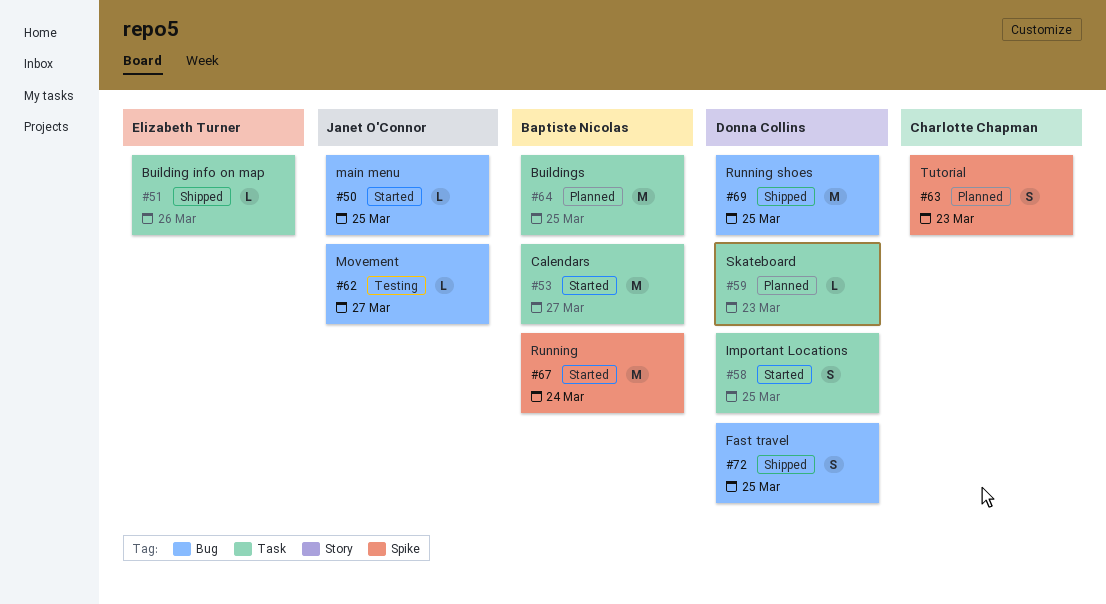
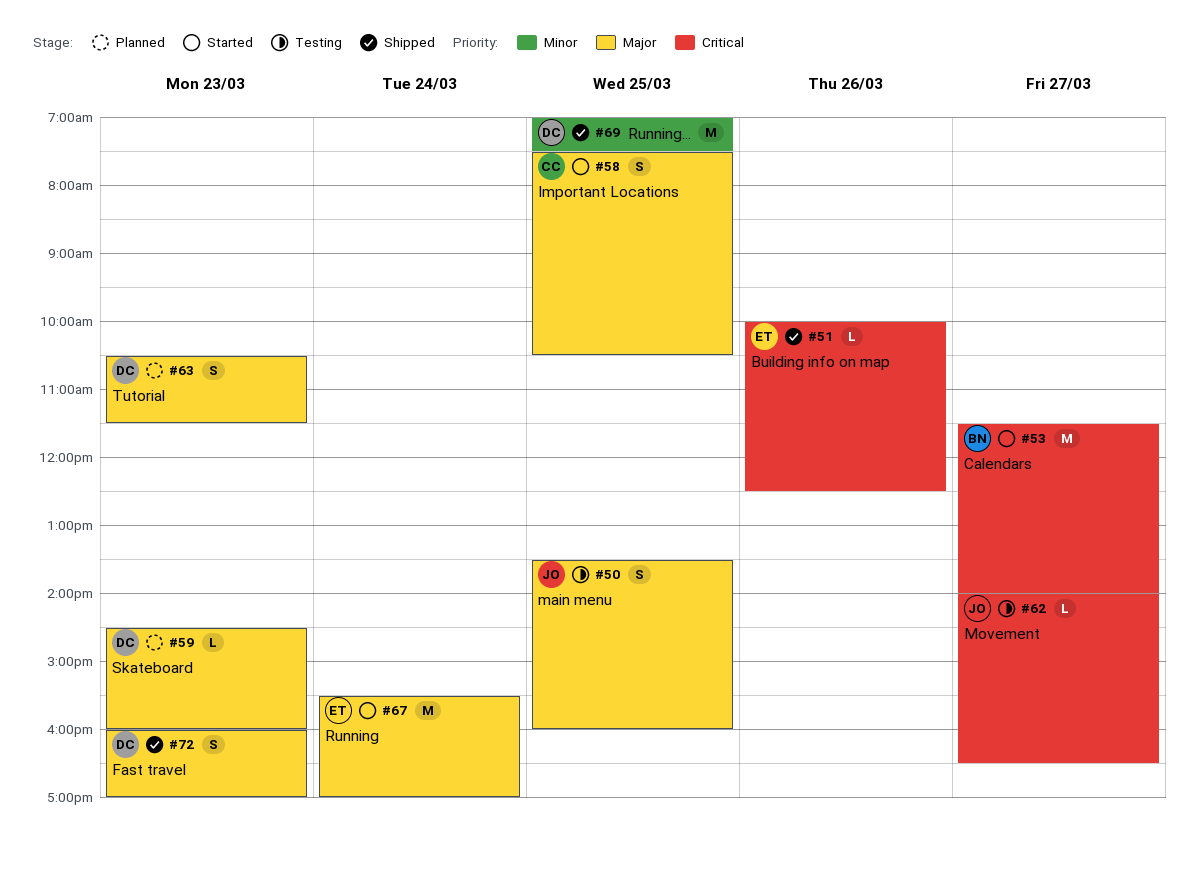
#50, status: Started -> Testing
#50, estimate: L -> S
#58, owner: Donna Collins -> Charlotte Chapman
#63, owner: Charlotte Chapman -> Donna Collins
#64: present -> none
#67, owner: Baptiste Nicolas -> Elizabeth Turner
#72, day: Mar 25 -> Mar 23

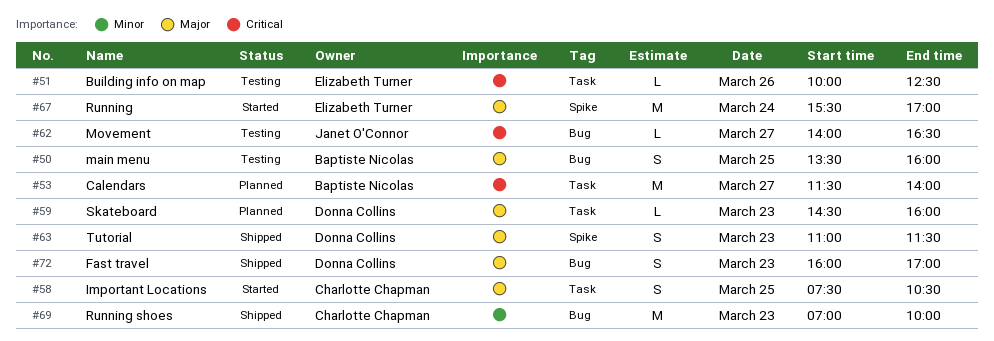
#50, owner: Janet O'Connor -> Baptiste Nicolas
#51, status: Shipped -> Testing
#53, status: Started -> Planned
#63, status: Planned -> Shipped
#63, begins: 10:30 -> 11:00
#69, owner: Donna Collins -> Charlotte Chapman
#69, day: Mar 25 -> Mar 23
#69, ends: 07:30 -> 10:00

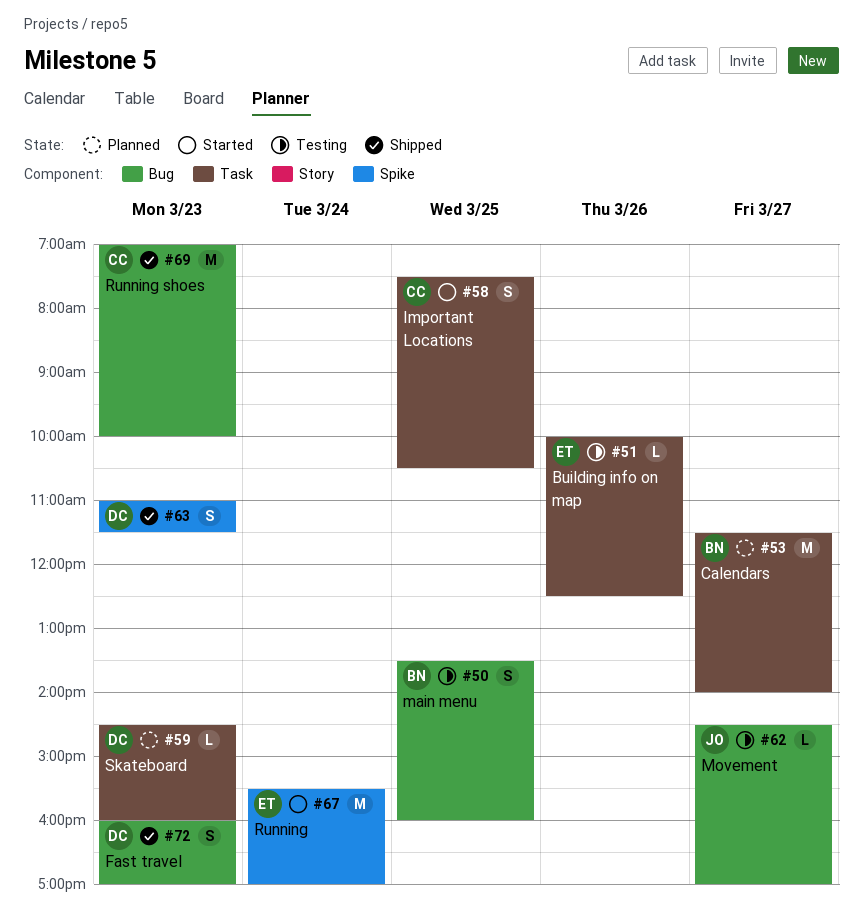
#62, begins: 14:00 -> 14:30
#62, ends: 16:30 -> 17:00

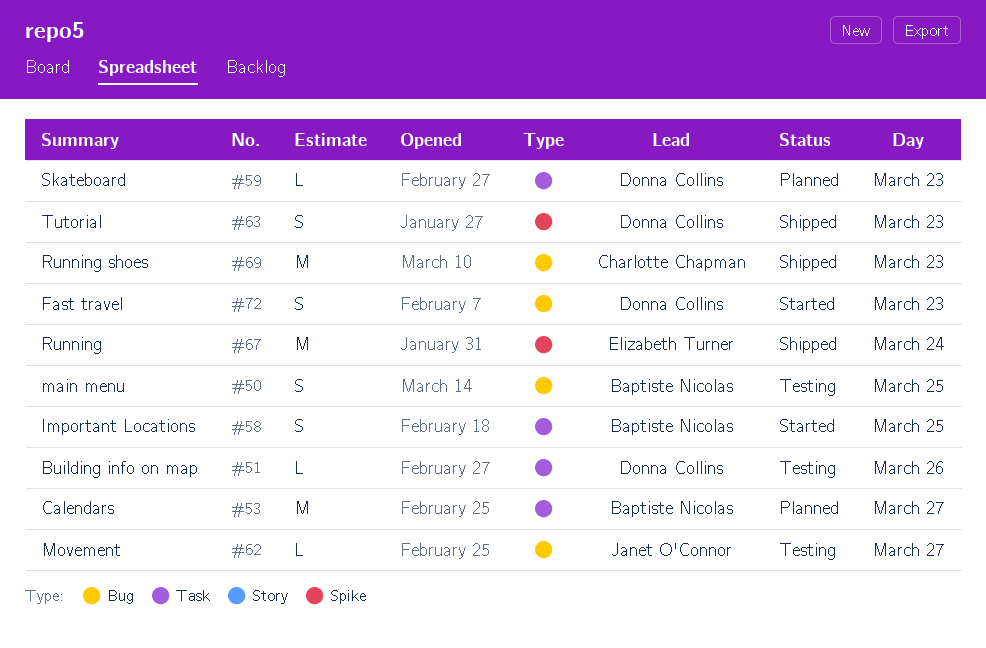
#51, owner: Elizabeth Turner -> Donna Collins
#58, owner: Charlotte Chapman -> Baptiste Nicolas
#67, status: Started -> Shipped
#72, status: Shipped -> Started

